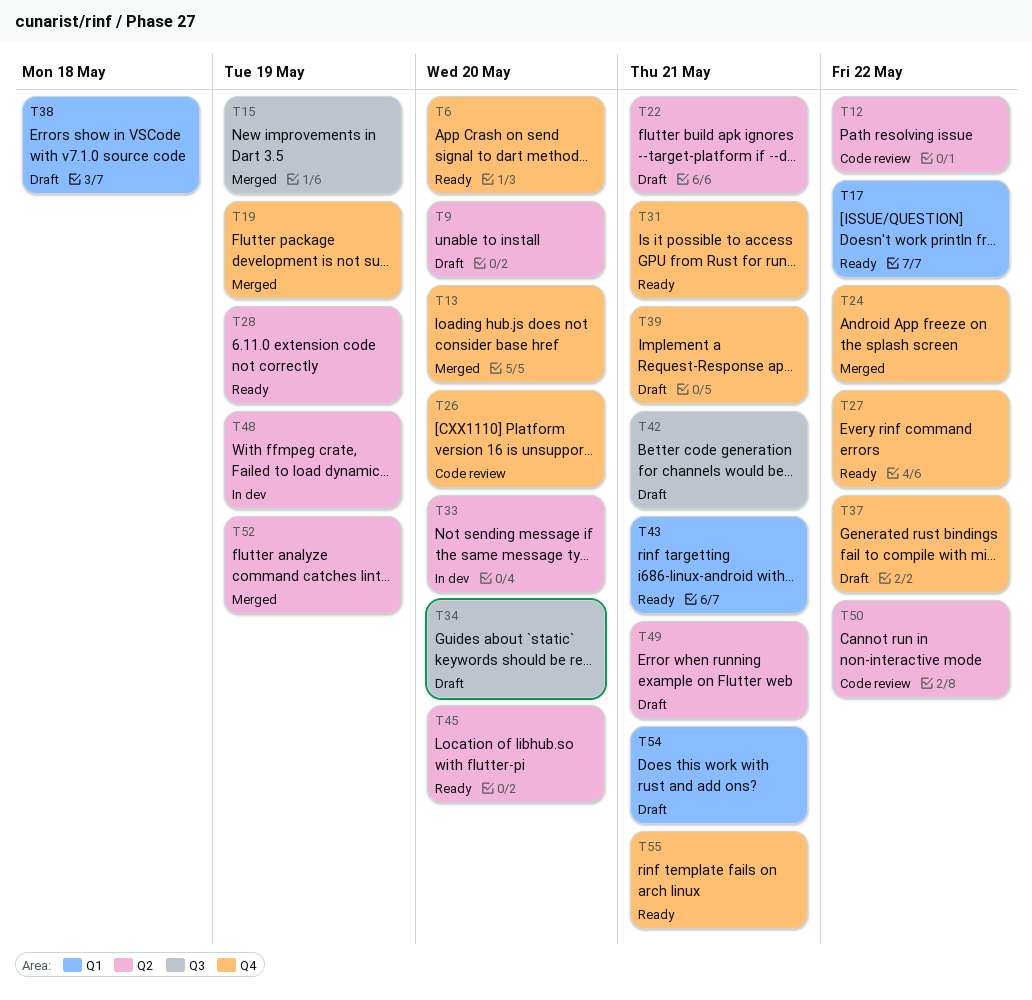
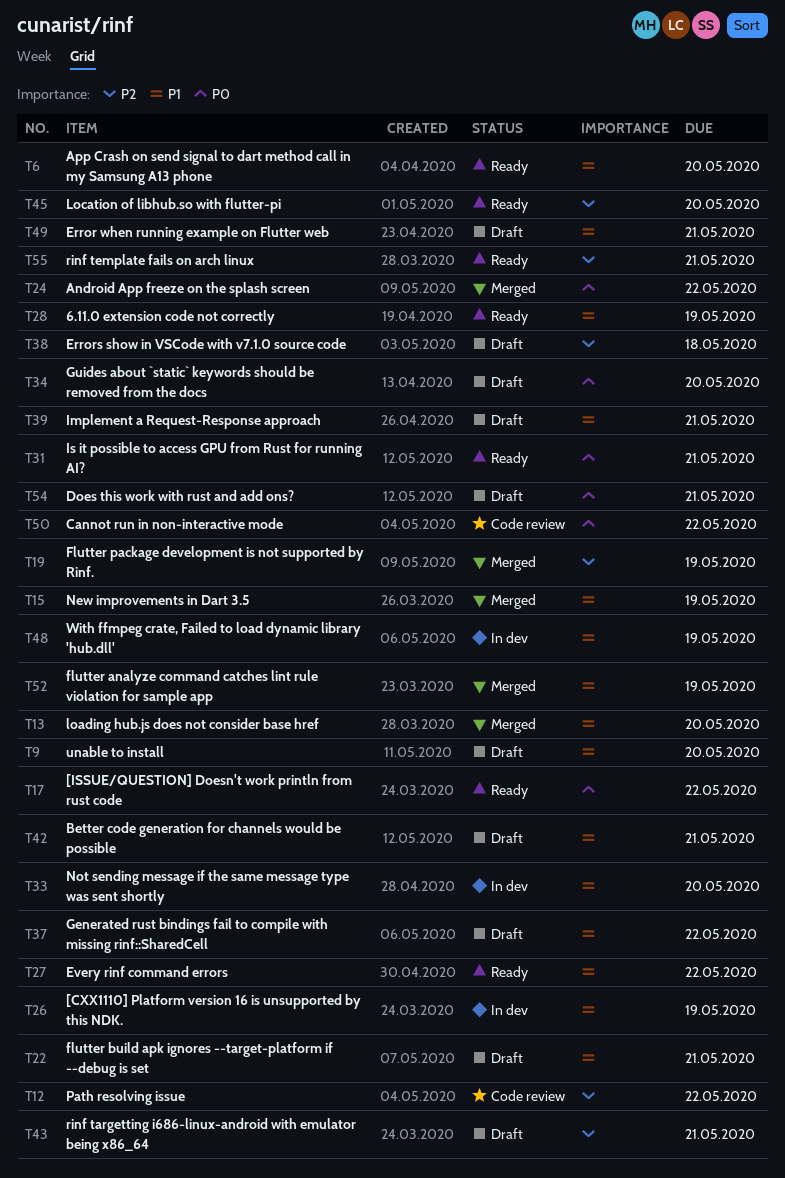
T26, status: Code review -> In dev
T26, due: May 20 -> May 19
T43, status: Ready -> Draft

